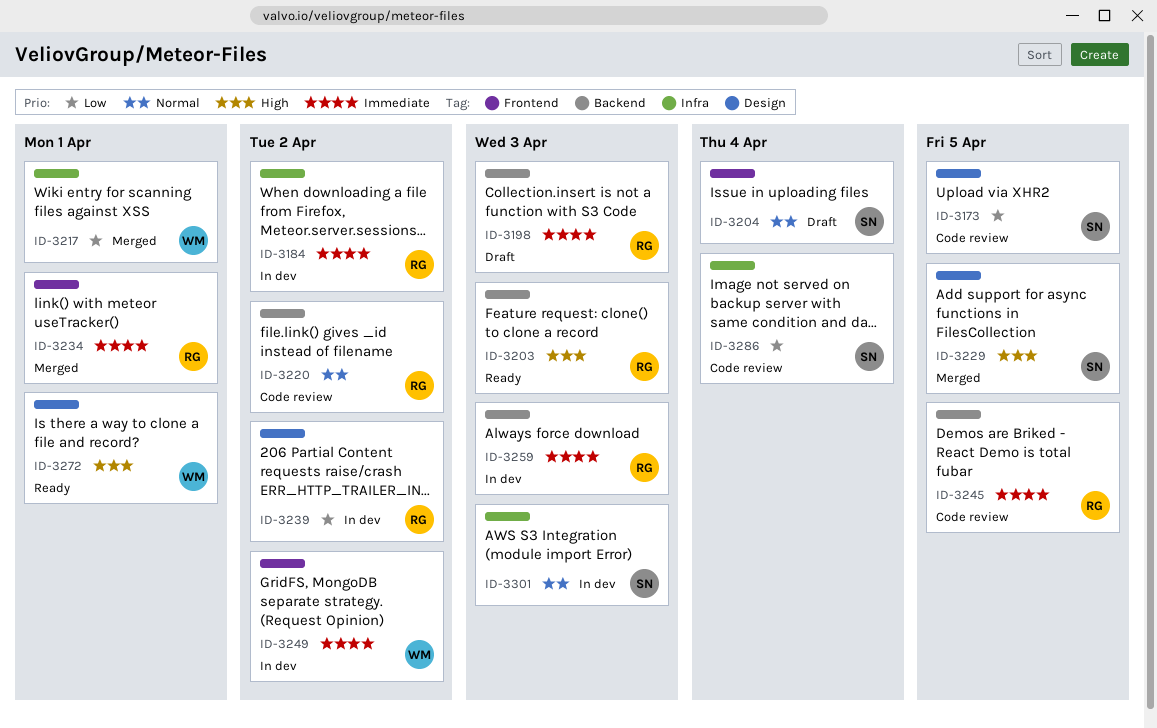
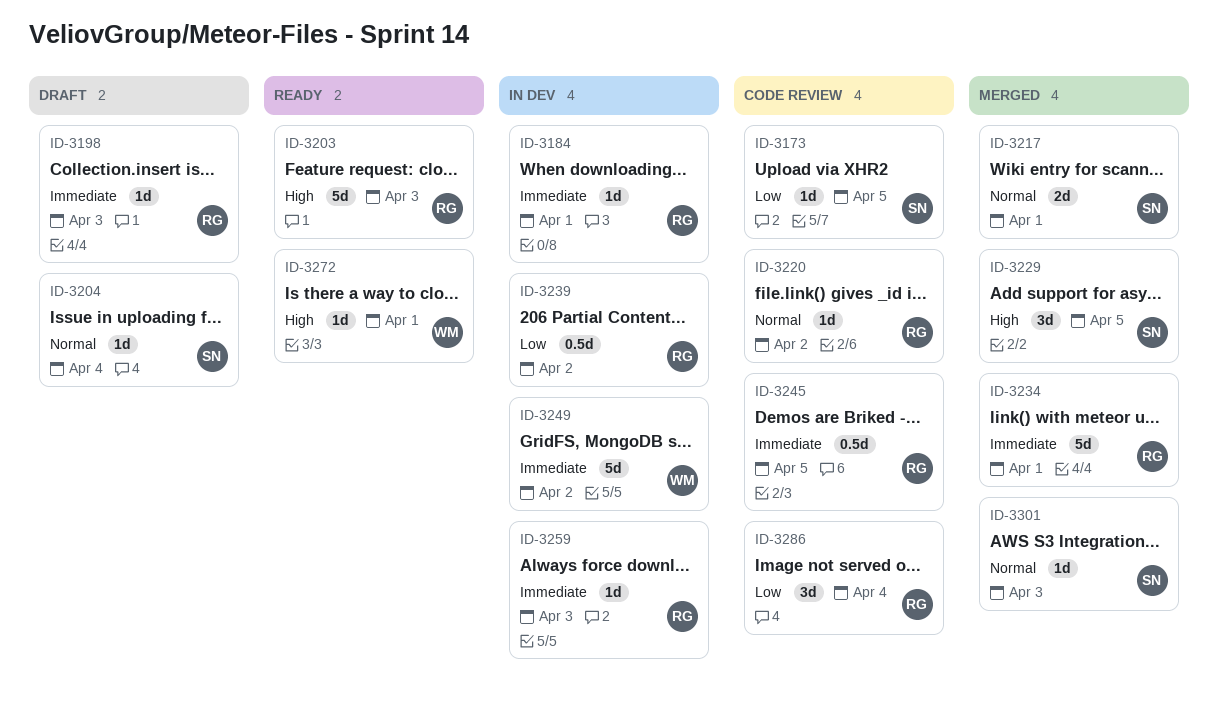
ID-3184, due: Apr 2 -> Apr 1
ID-3217, owner: WM -> SN
ID-3217, priority: Low -> Normal
ID-3286, owner: SN -> RG
ID-3301, status: In dev -> Merged

